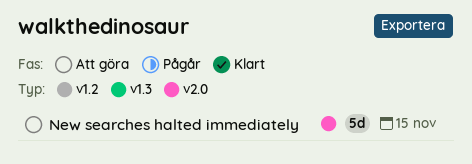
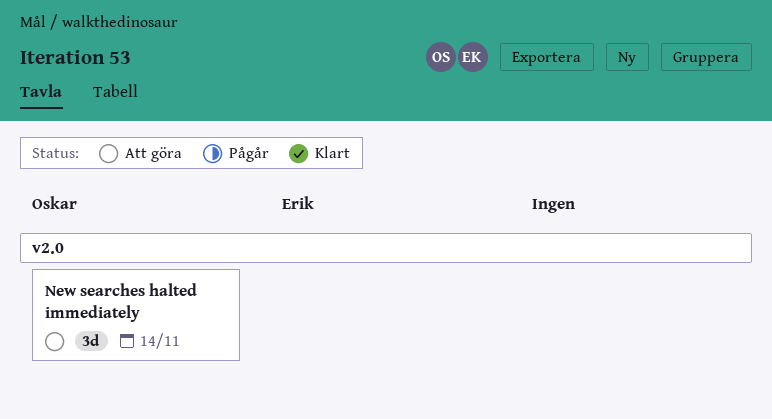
New searches halted immediately, estimate: 5d -> 3d
New searches halted immediately, due: Nov 15 -> Nov 14

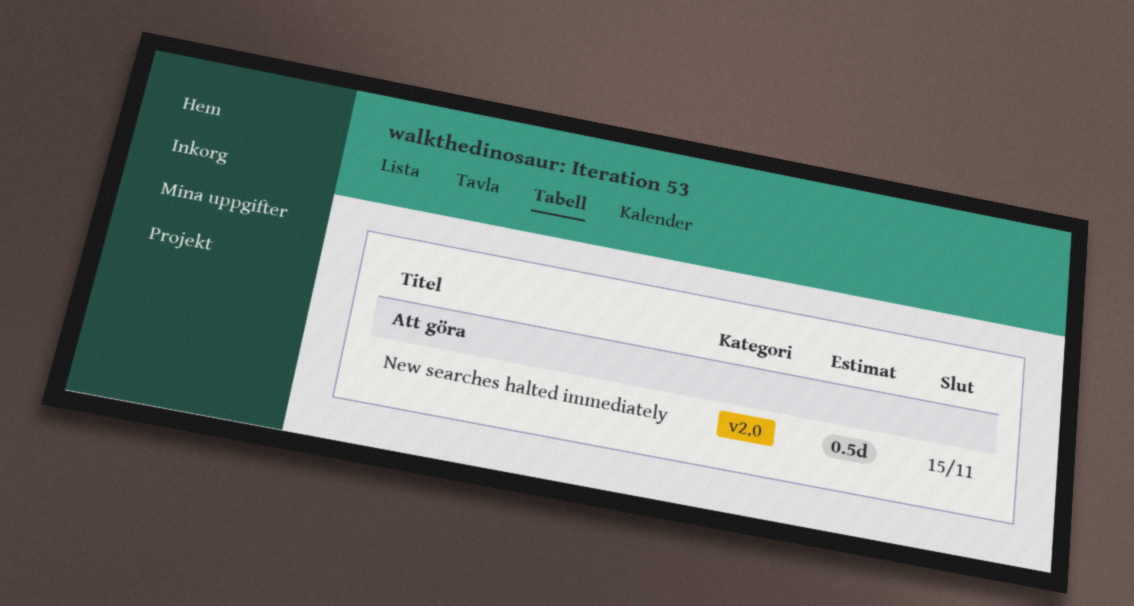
New searches halted immediately, estimate: 3d -> 0.5d
New searches halted immediately, due: Nov 14 -> Nov 15

